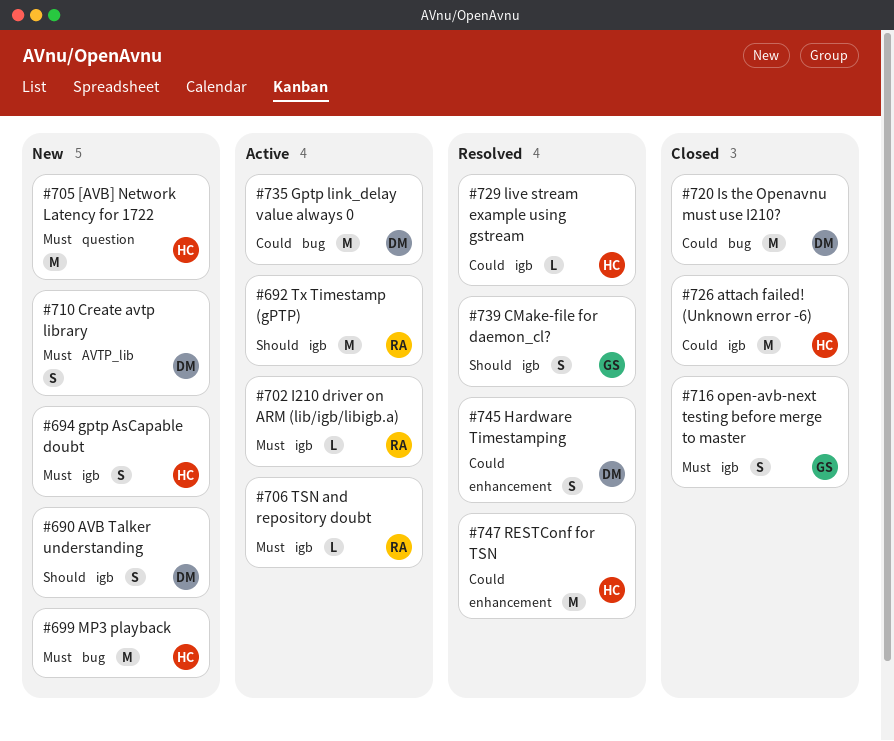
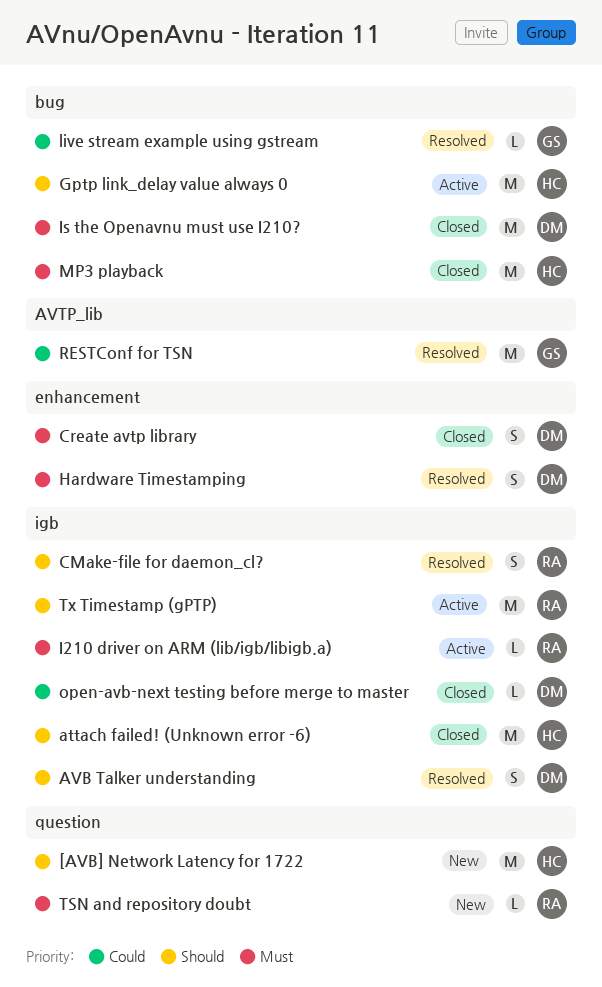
[AVB] Network Latency for 1722, priority: Must -> Should
attach failed! (Unknown error -6), priority: Could -> Should
AVB Talker understanding, status: New -> Resolved
CMake-file for daemon_cl?, owner: GS -> RA
Create avtp library, status: New -> Closed
Create avtp library, label: AVTP_lib -> enhancement
gptp AsCapable doubt: present -> none
Gptp link_delay value always 0, owner: DM -> HC
Gptp link_delay value always 0, priority: Could -> Should
Hardware Timestamping, priority: Could -> Must
Is the Openavnu must use I210?, priority: Could -> Must
live stream example using gstream, owner: HC -> GS
live stream example using gstream, label: igb -> bug
MP3 playback, status: New -> Closed
open-avb-next testing before merge to master, owner: GS -> DM
open-avb-next testing before merge to master, priority: Must -> Could
open-avb-next testing before merge to master, estimate: S -> L
RESTConf for TSN, owner: HC -> GS
RESTConf for TSN, label: enhancement -> AVTP_lib
TSN and repository doubt, status: Active -> New
TSN and repository doubt, label: igb -> question

